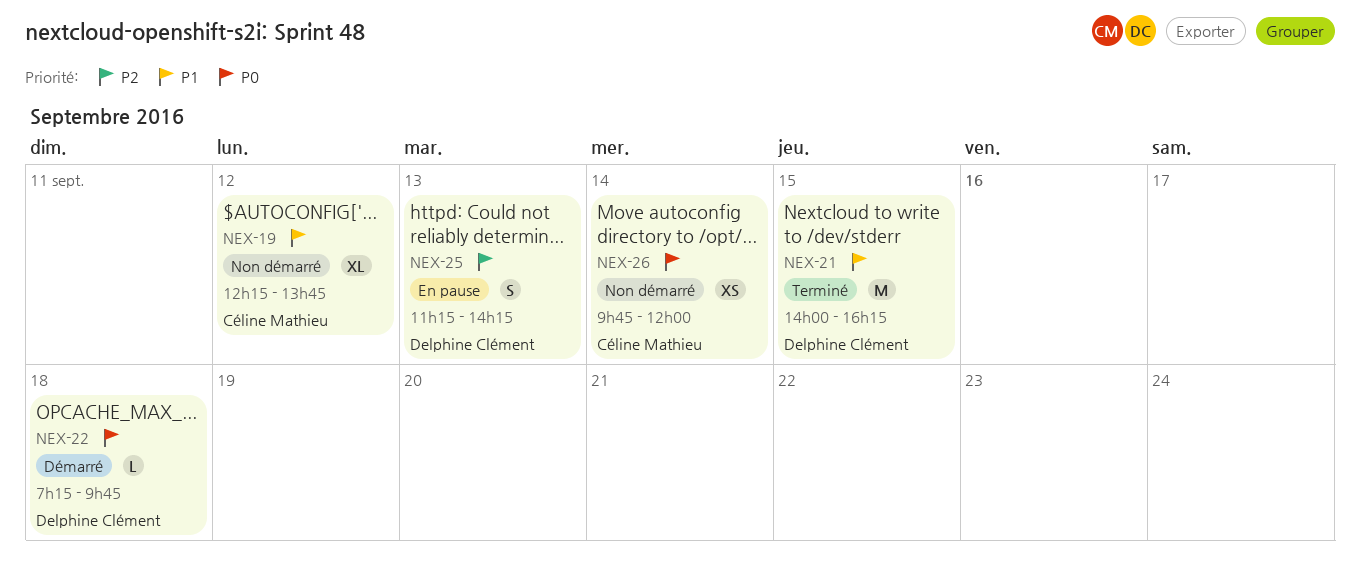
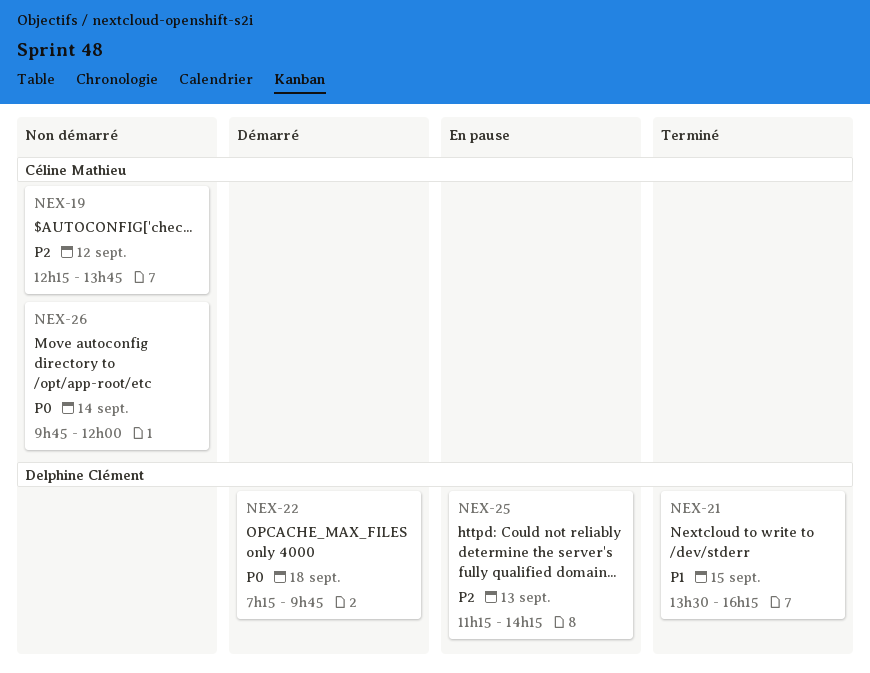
NEX-19, priority: P1 -> P2
NEX-21, begins: 14:00 -> 13:30

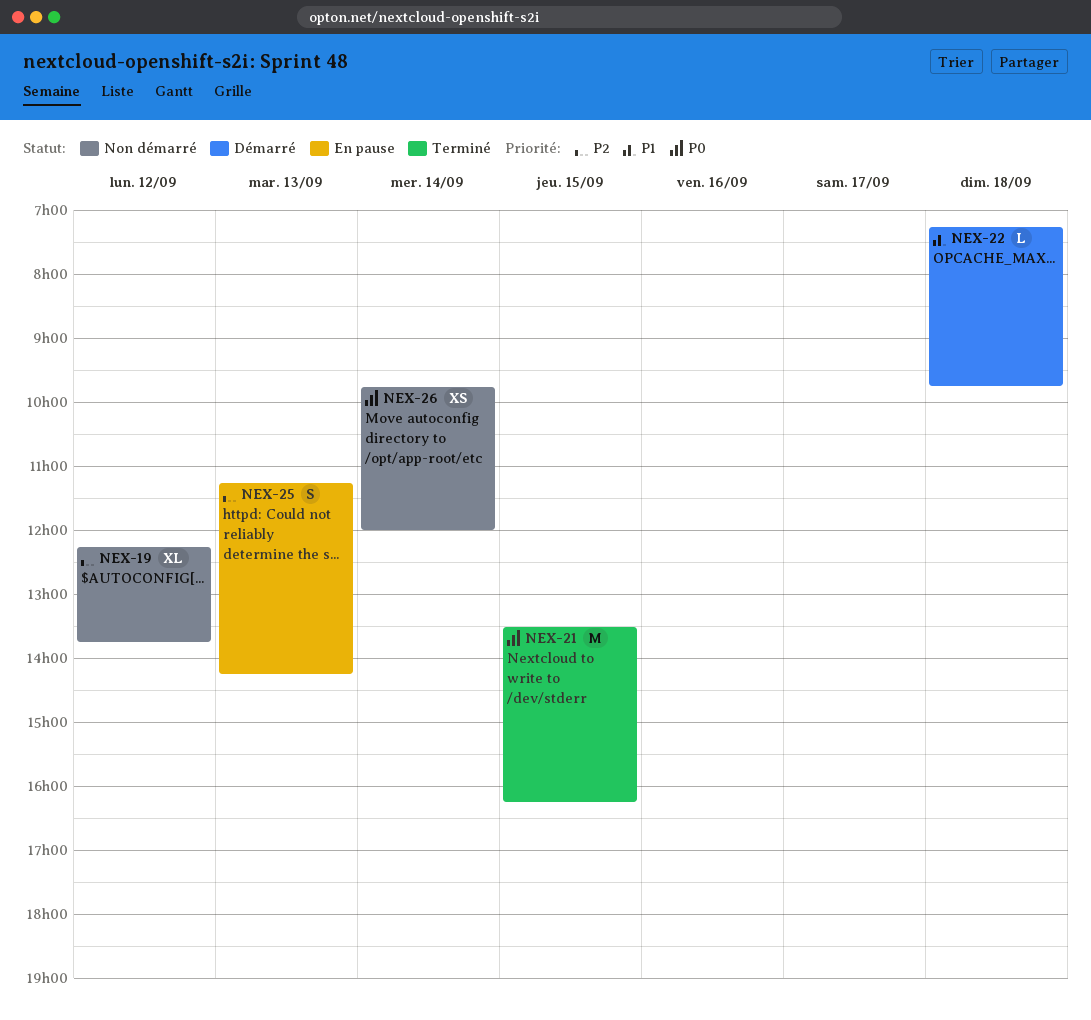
NEX-21, priority: P1 -> P0
NEX-22, priority: P0 -> P1

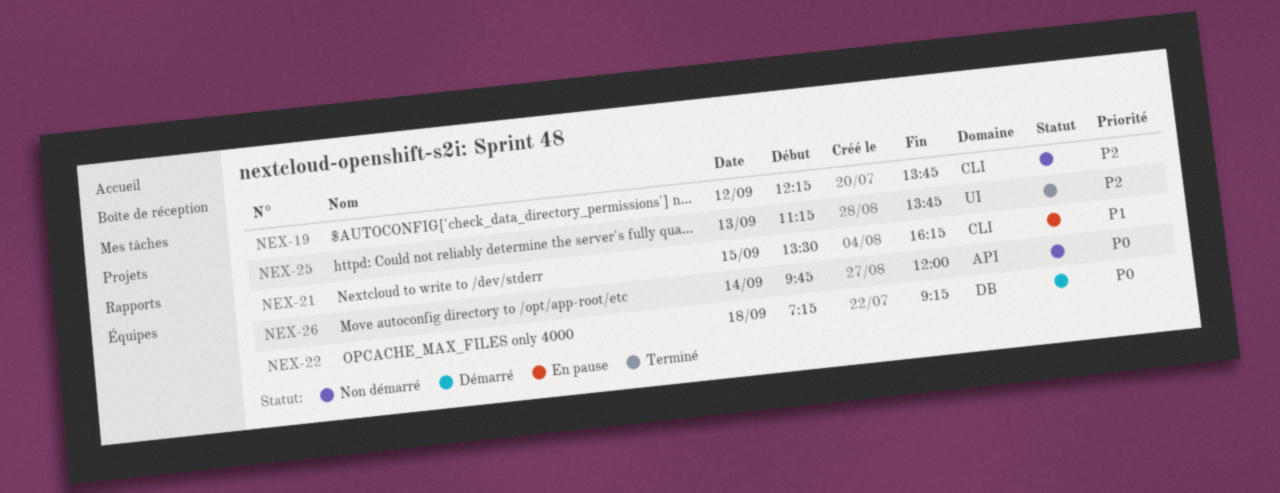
NEX-21, status: Terminé -> En pause
NEX-21, priority: P0 -> P1
NEX-22, priority: P1 -> P0
NEX-22, ends: 09:45 -> 09:15
NEX-25, status: En pause -> Terminé
NEX-25, ends: 14:15 -> 13:45

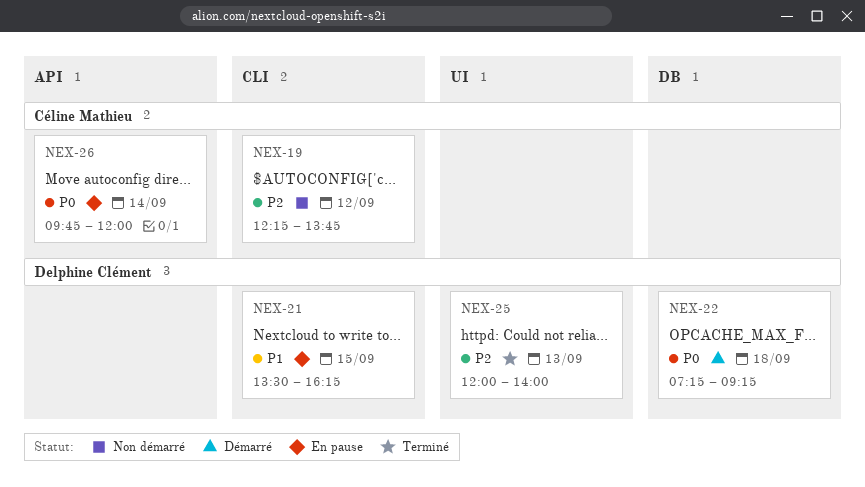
NEX-25, begins: 11:15 -> 12:00
NEX-25, ends: 13:45 -> 14:00
NEX-26, status: Non démarré -> En pause

